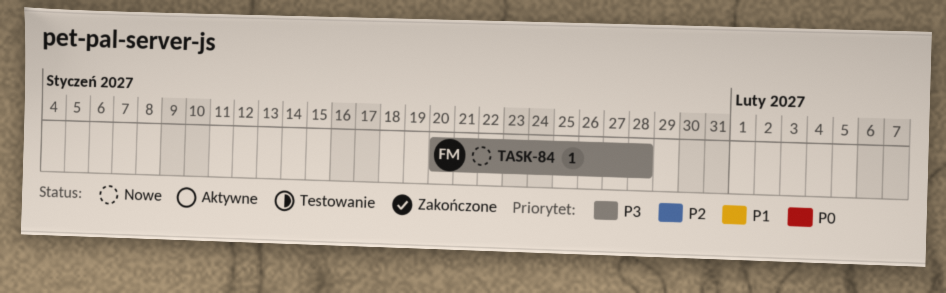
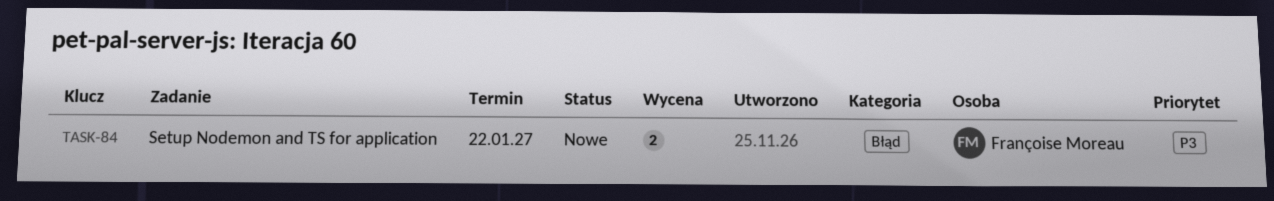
TASK-84, estimate: 1 -> 2
TASK-84, due: Jan 28 -> Jan 22

